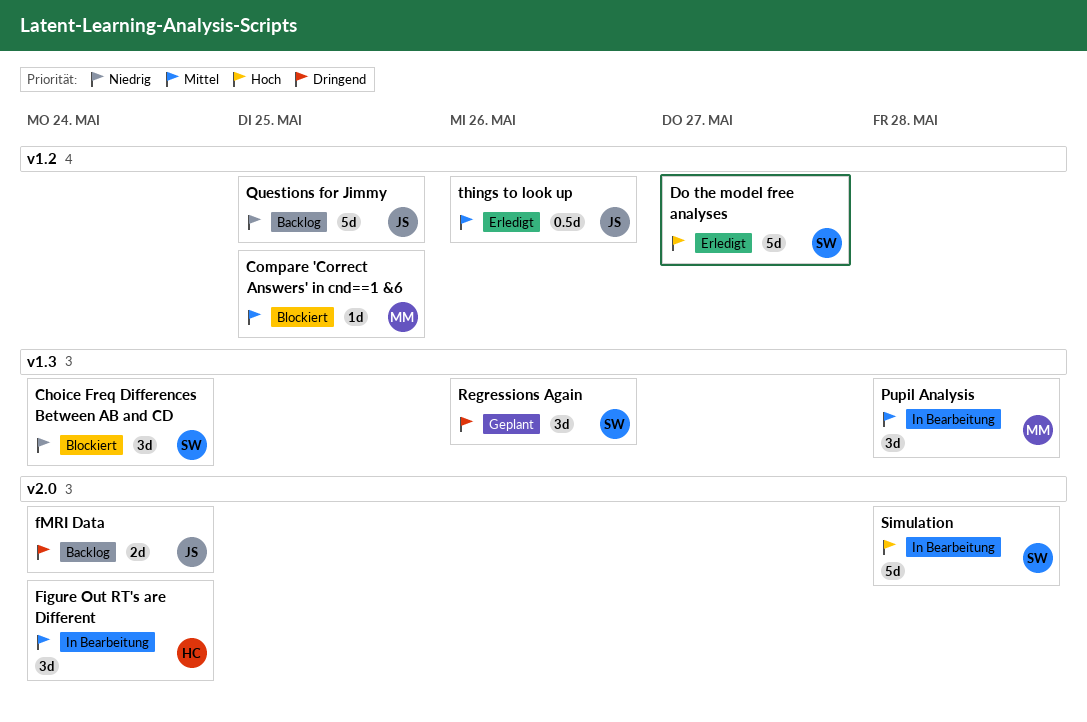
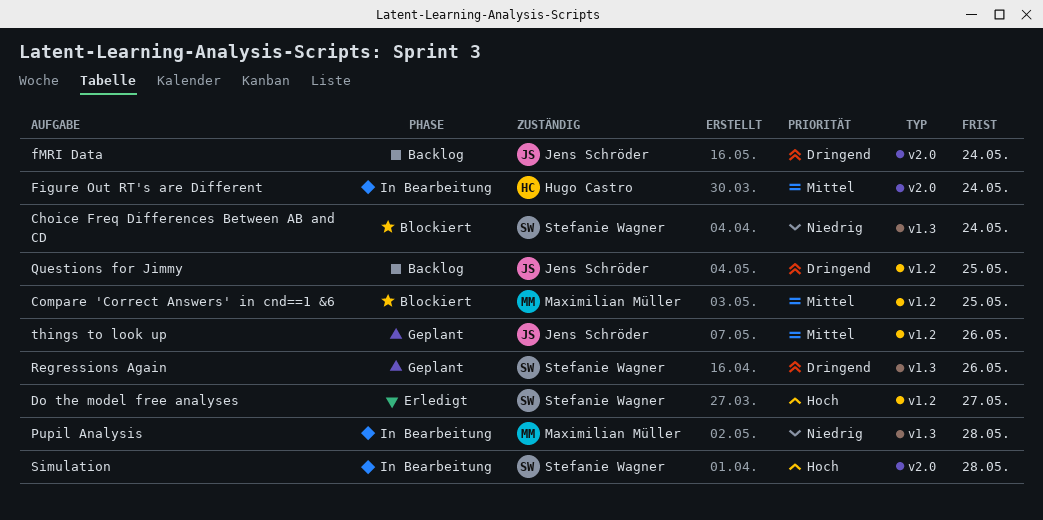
Pupil Analysis, priority: Mittel -> Niedrig
Questions for Jimmy, priority: Niedrig -> Dringend
things to look up, status: Erledigt -> Geplant

